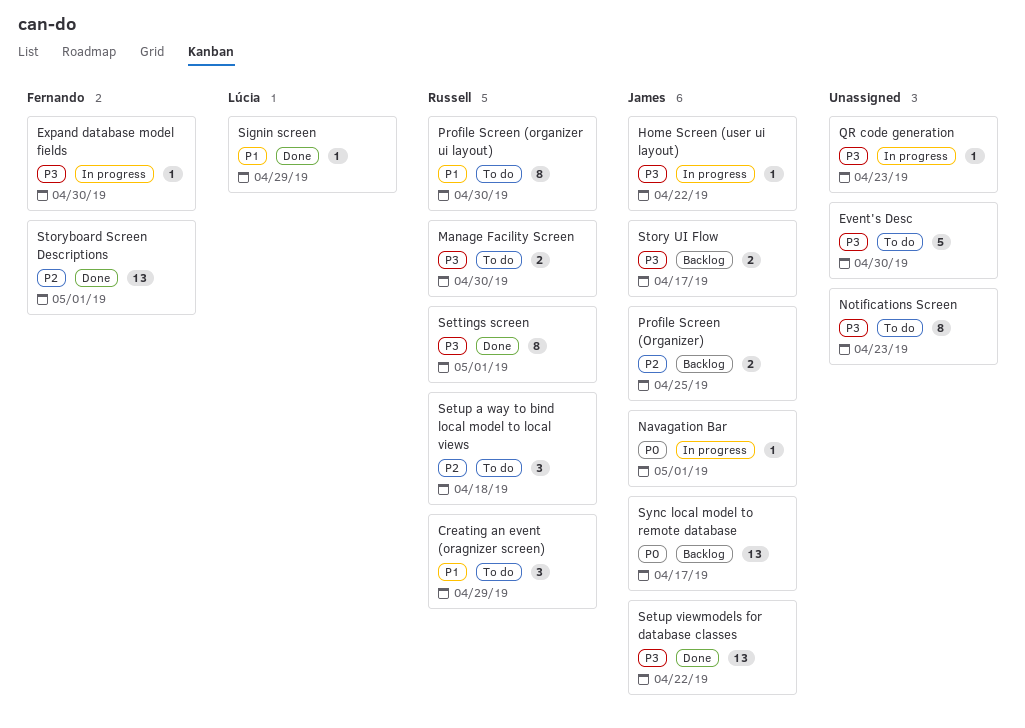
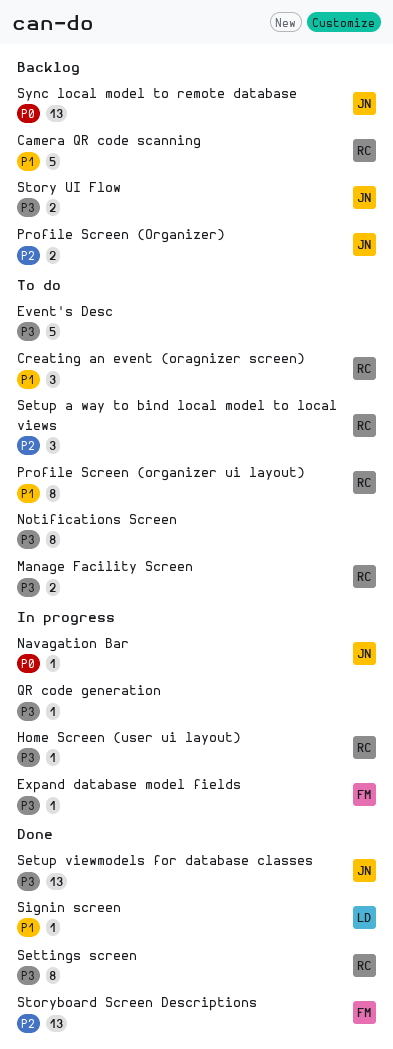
Camera QR code scanning: none -> present
Home Screen (user ui layout), owner: James -> Russell

